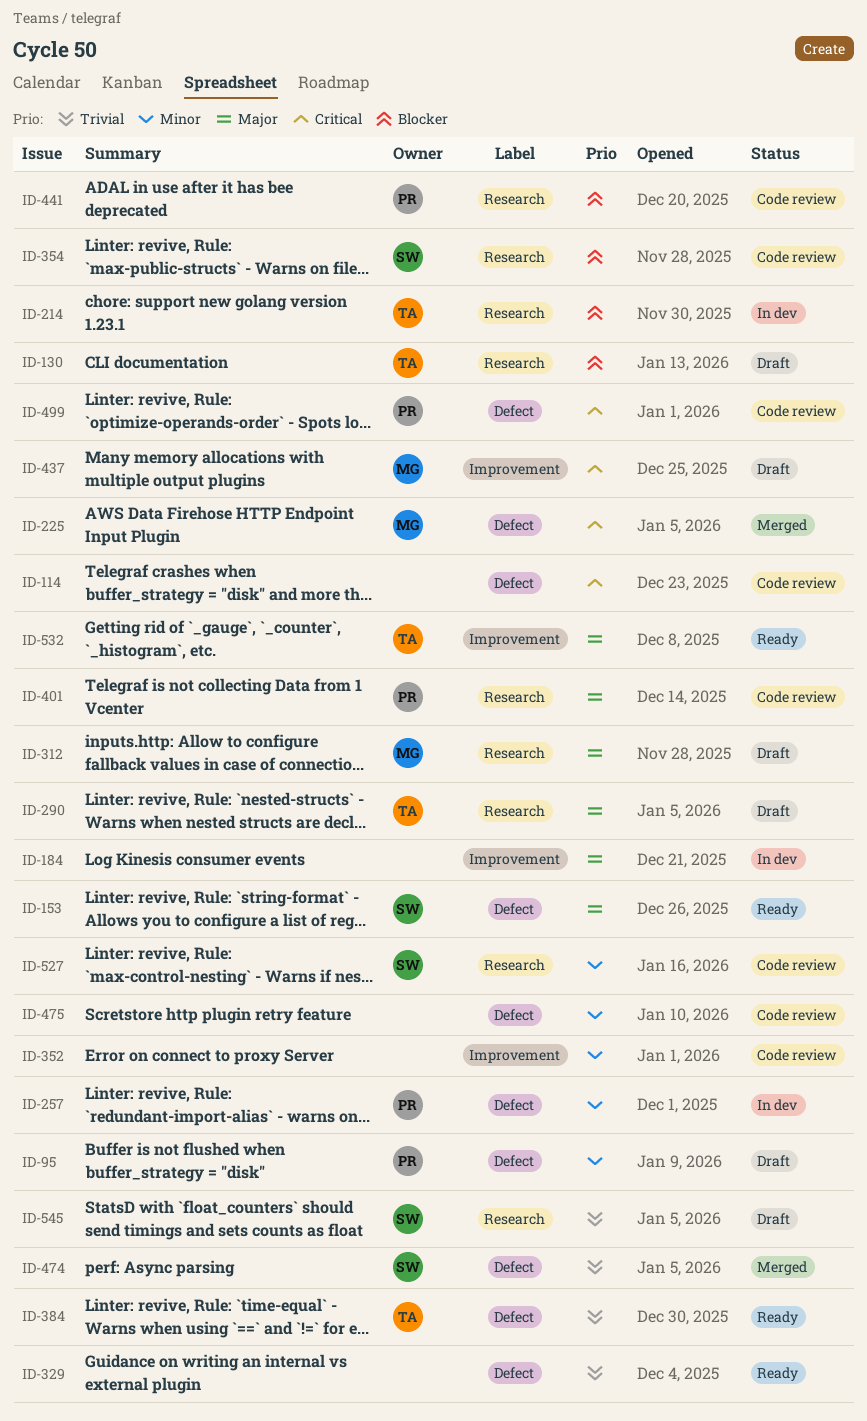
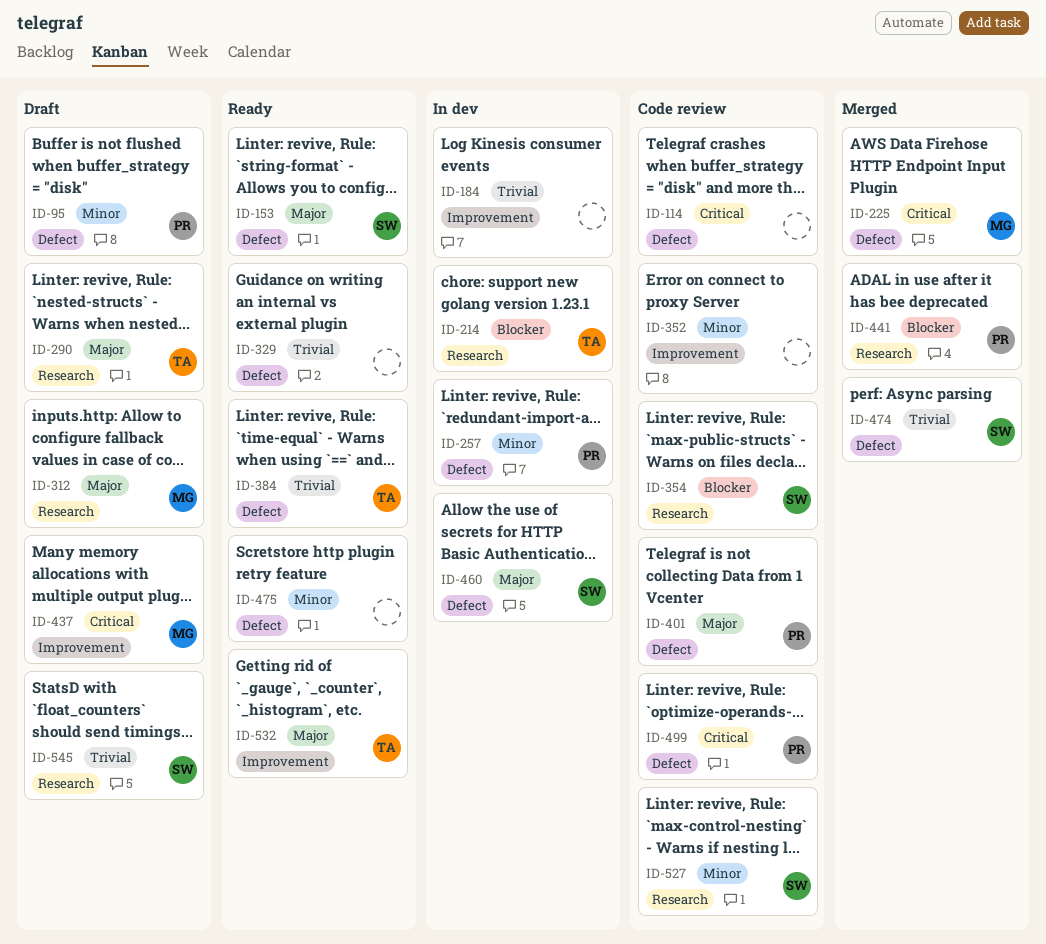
ID-130: present -> none
ID-184, priority: Major -> Trivial
ID-401, label: Research -> Defect
ID-441, status: Code review -> Merged
ID-460: none -> present
ID-475, status: Code review -> Ready

